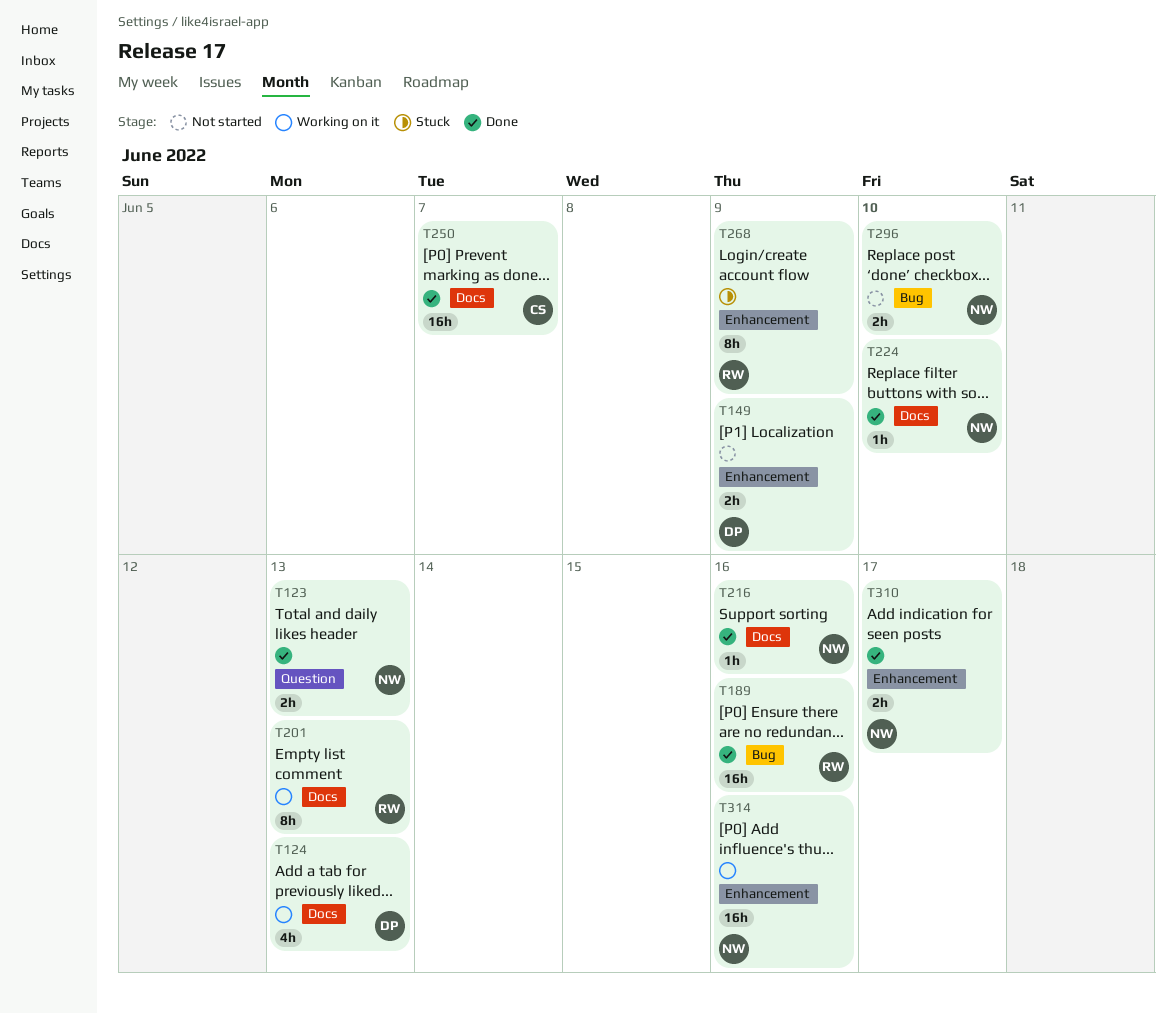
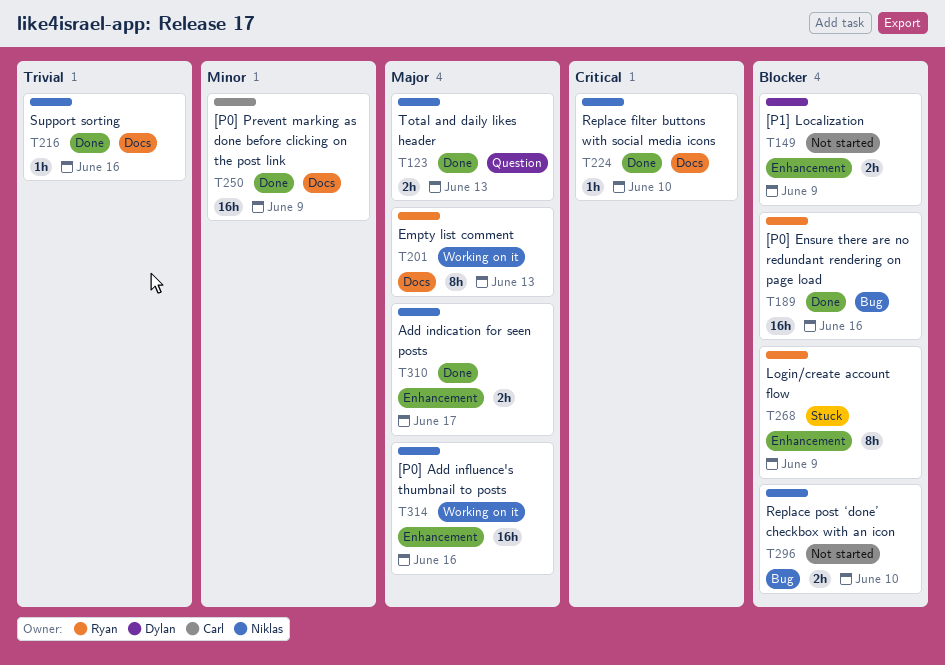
T124: present -> none
T250, due: Jun 7 -> Jun 9

